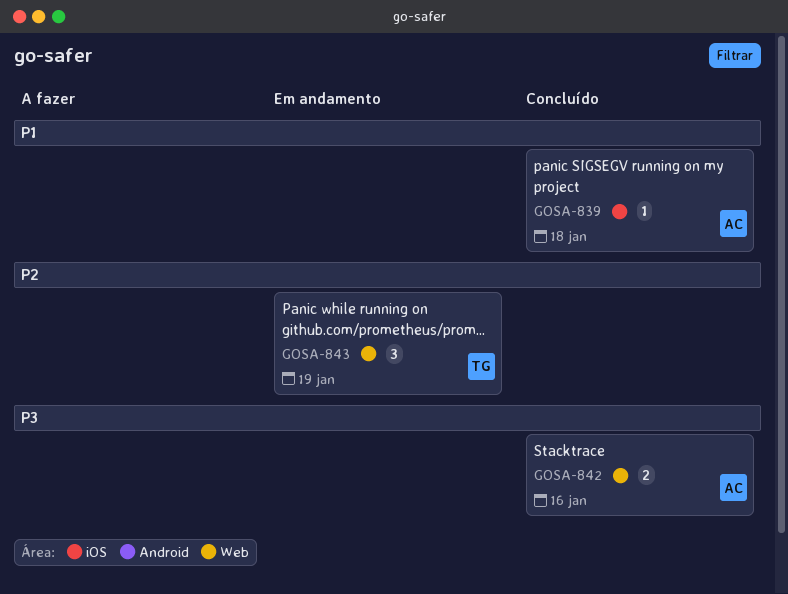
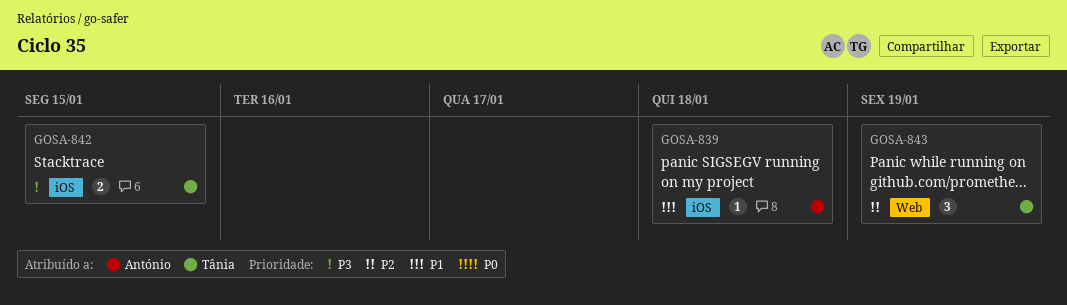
GOSA-842, owner: António -> Tânia
GOSA-842, label: Web -> iOS
GOSA-842, due: Jan 16 -> Jan 15

